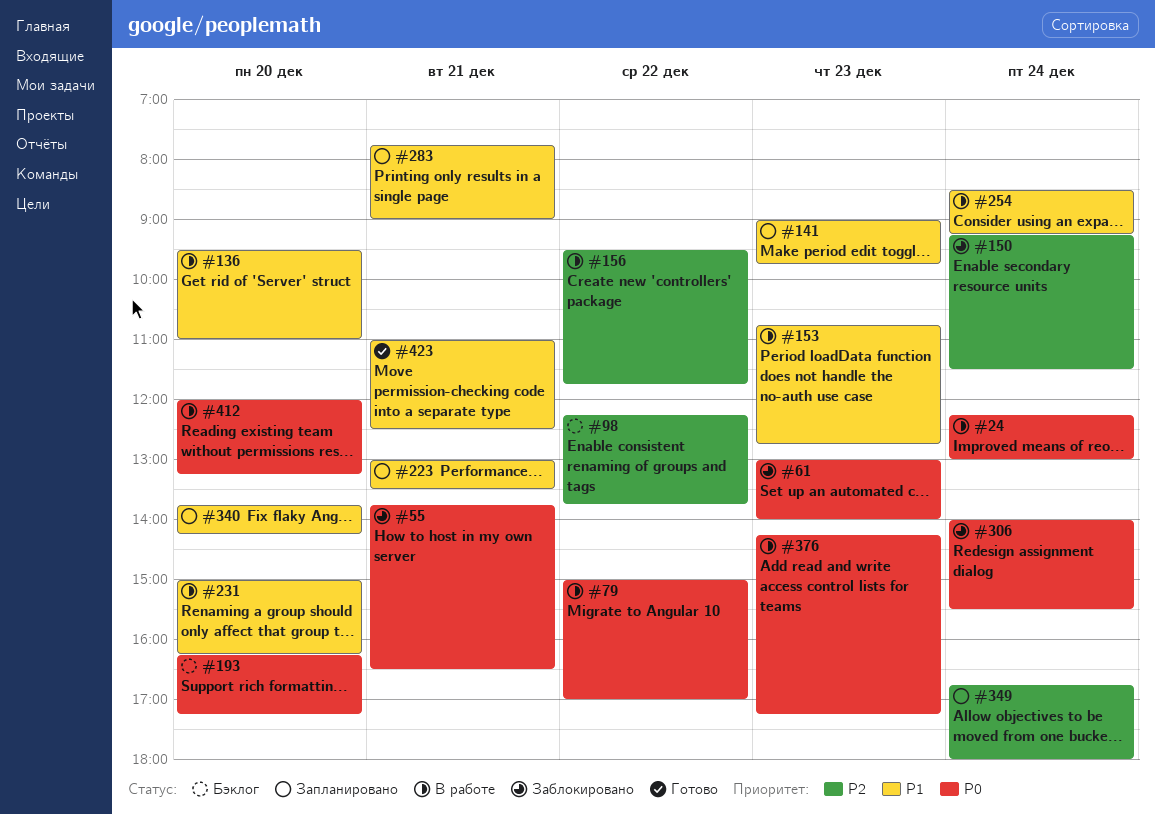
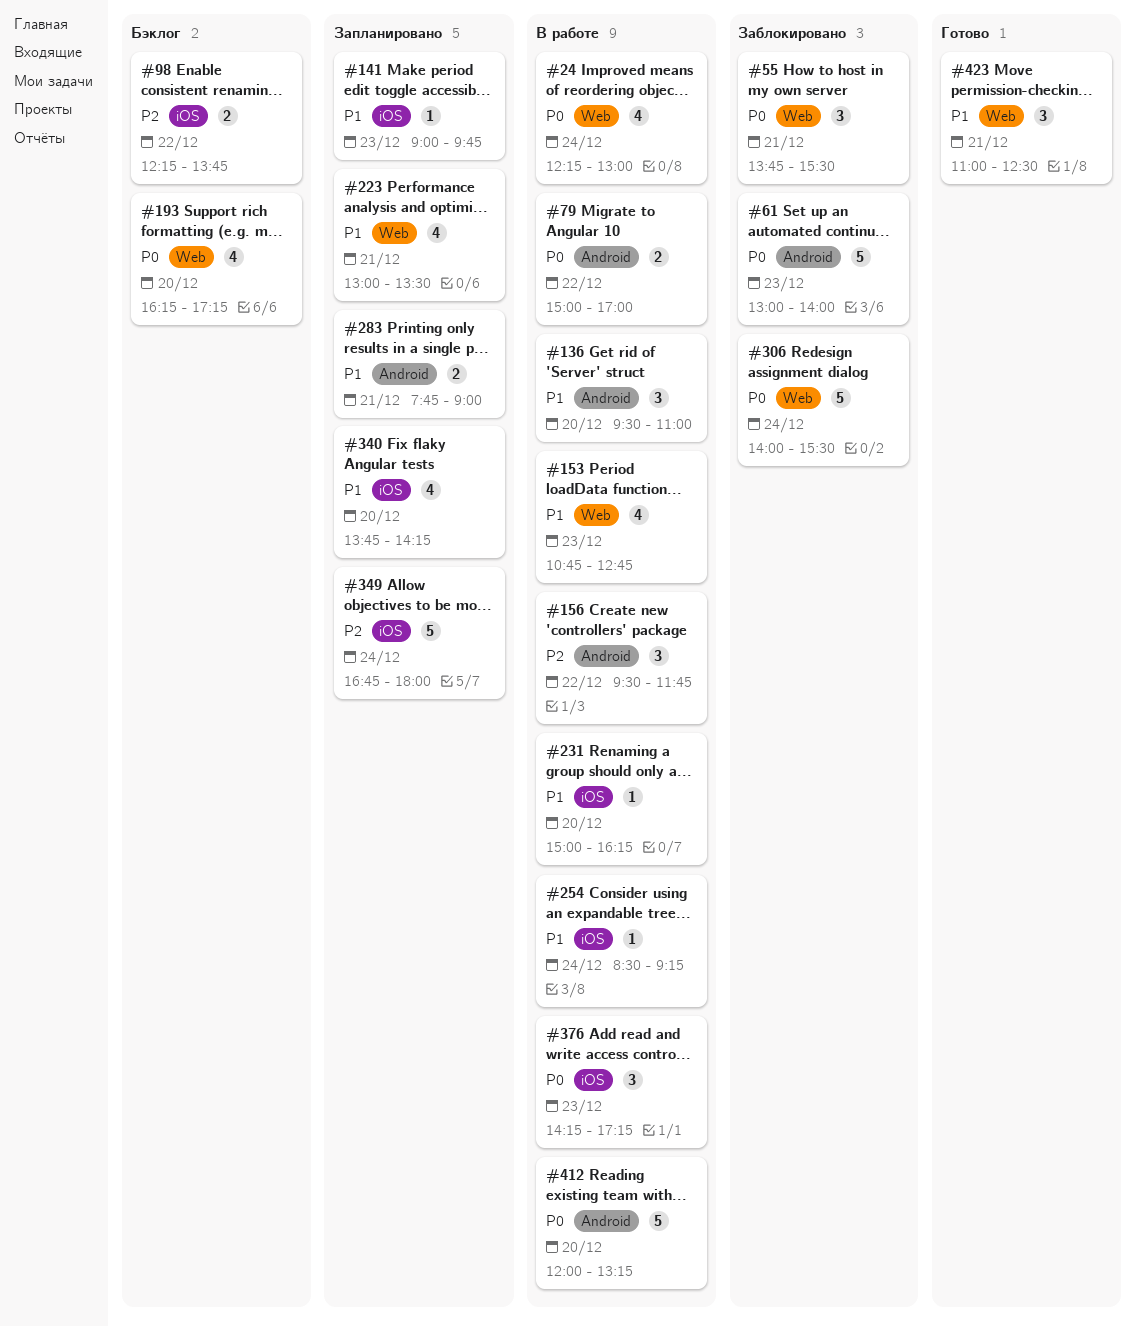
#55, ends: 16:30 -> 15:30
#150: present -> none

